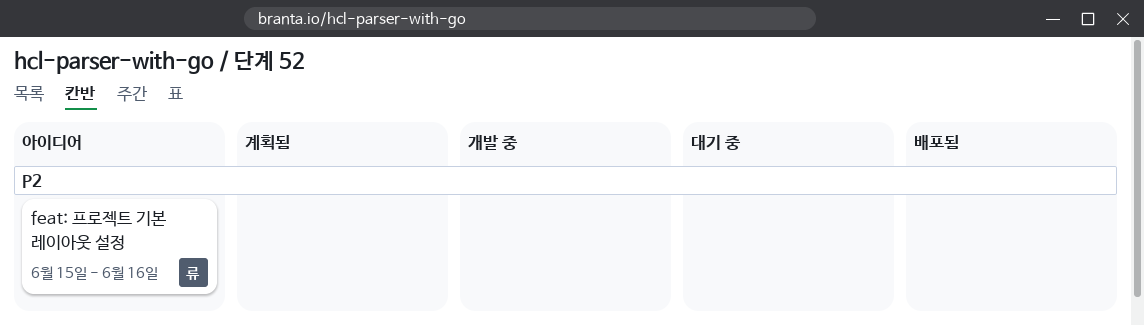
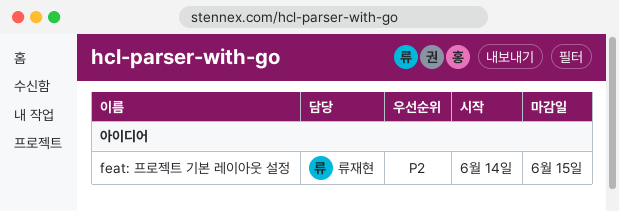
feat: 프로젝트 기본 레이아웃 설정, start: Jun 15 -> Jun 14
feat: 프로젝트 기본 레이아웃 설정, due: Jun 16 -> Jun 15

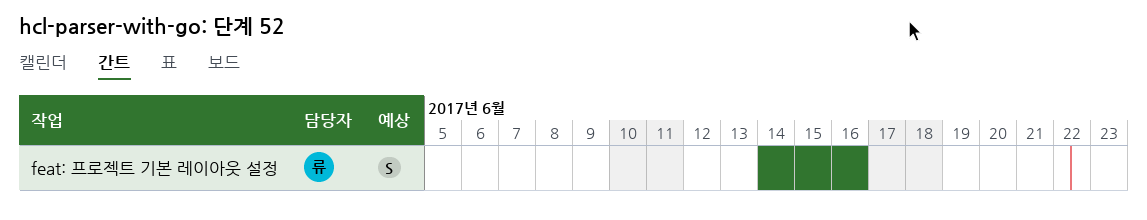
feat: 프로젝트 기본 레이아웃 설정, due: Jun 15 -> Jun 16

